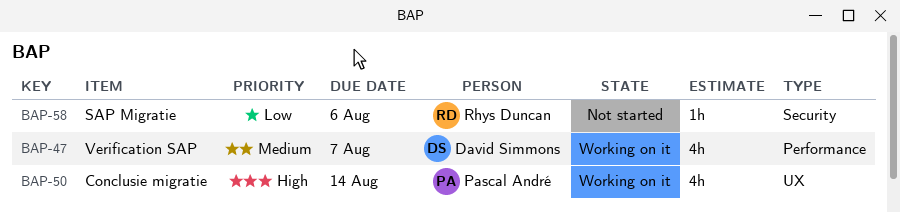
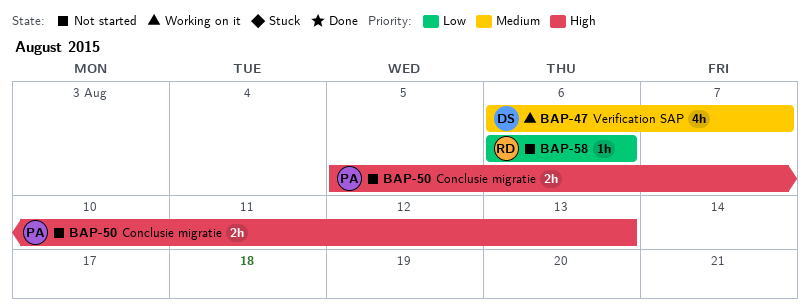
BAP-50, status: Working on it -> Not started
BAP-50, estimate: 4h -> 2h
BAP-50, due: Aug 14 -> Aug 13

